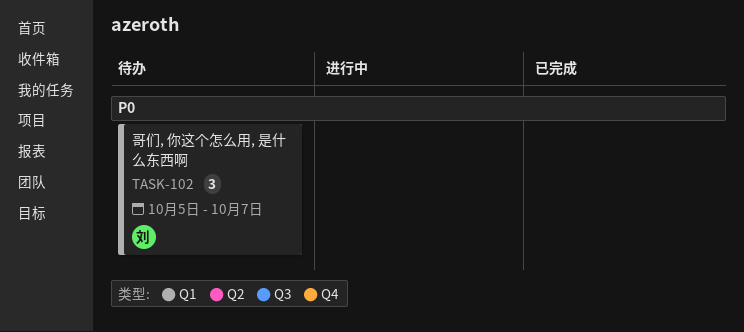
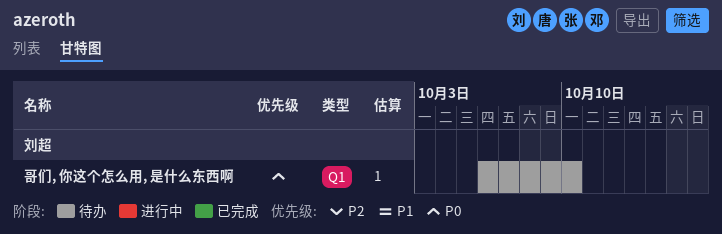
哥们, 你这个怎么用, 是什么东西啊, estimate: 3 -> 1
哥们, 你这个怎么用, 是什么东西啊, start: Oct 5 -> Oct 6
哥们, 你这个怎么用, 是什么东西啊, due: Oct 7 -> Oct 10

